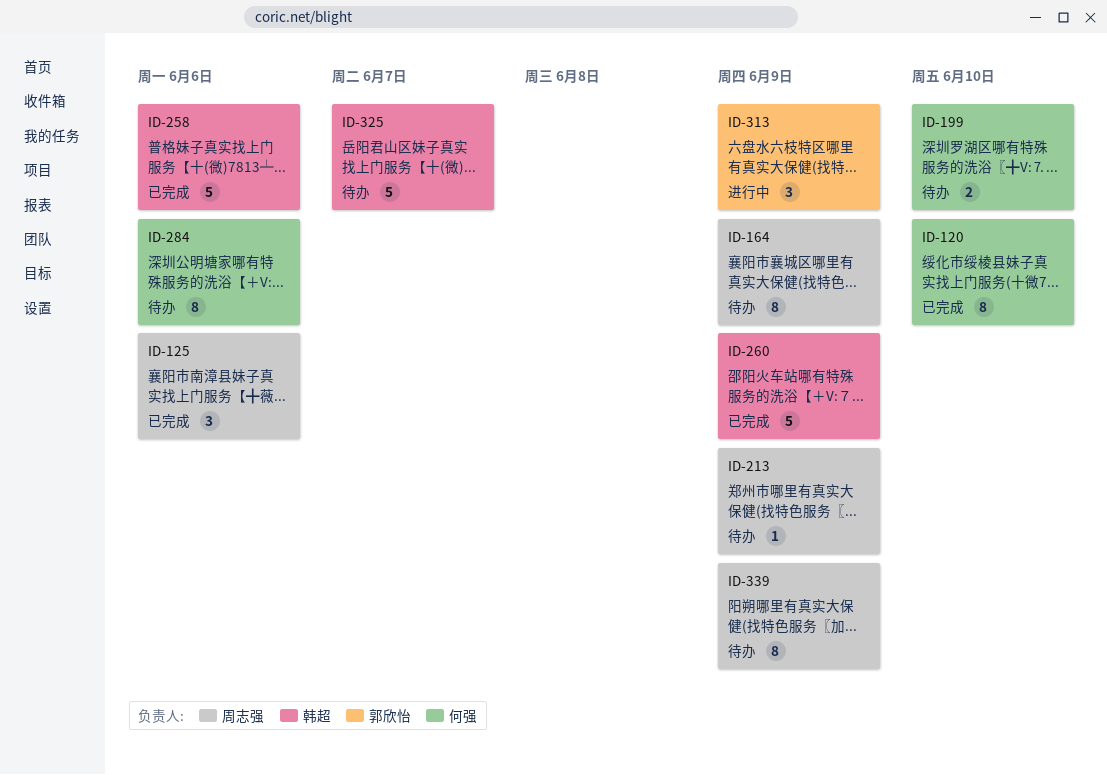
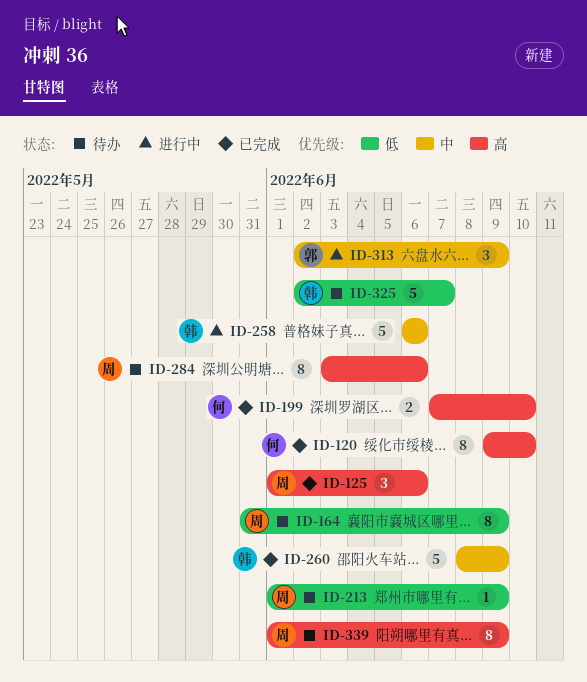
ID-199, status: 待办 -> 已完成
ID-258, status: 已完成 -> 进行中
ID-284, owner: 何强 -> 周志强

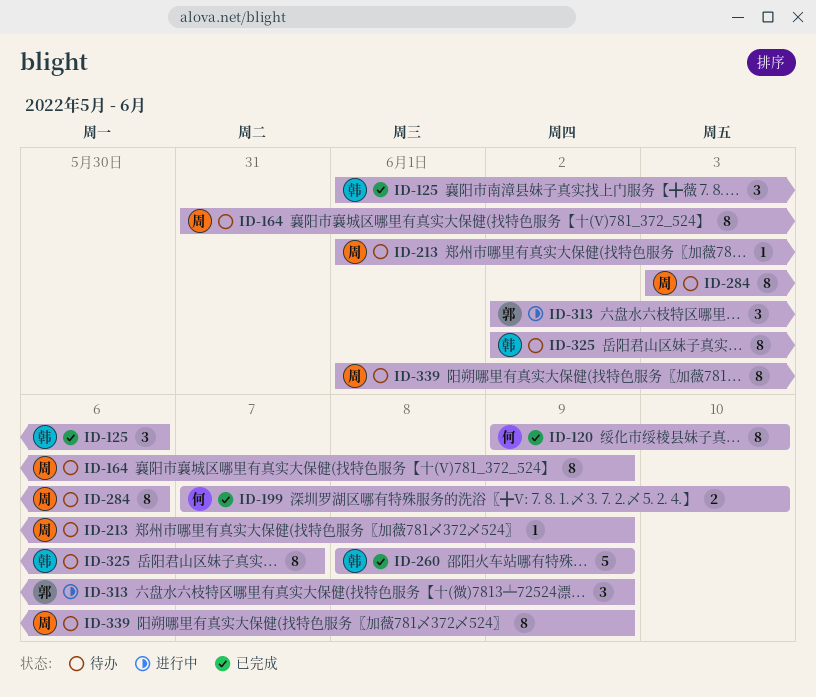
ID-125, owner: 周 -> 韩
ID-258: present -> none
ID-325, estimate: 5 -> 8

